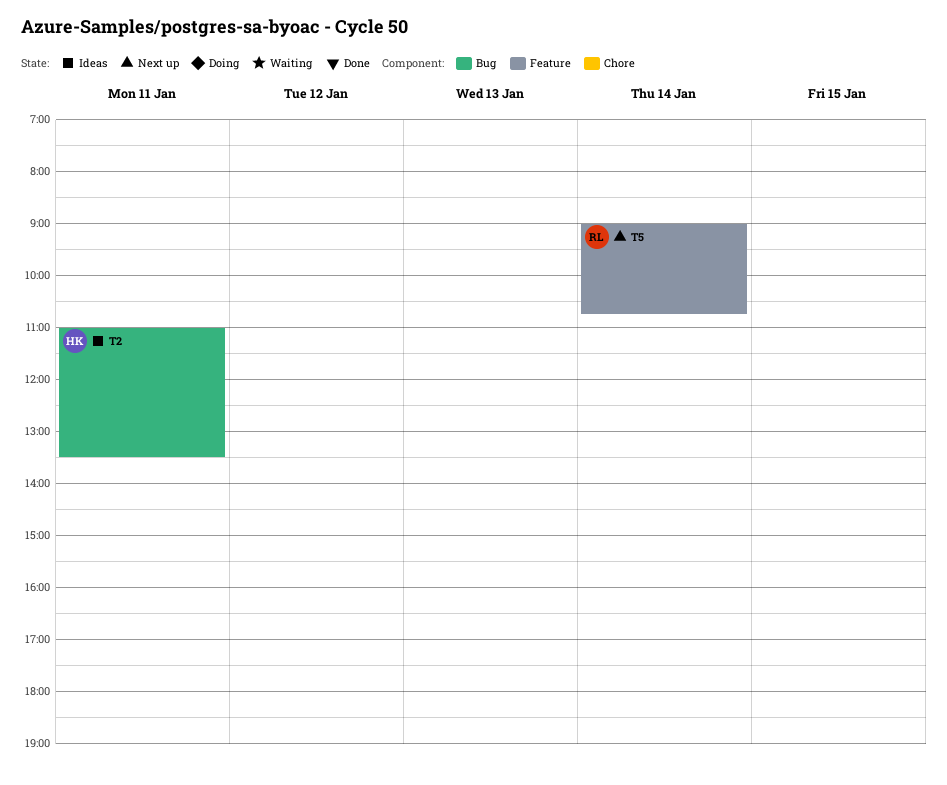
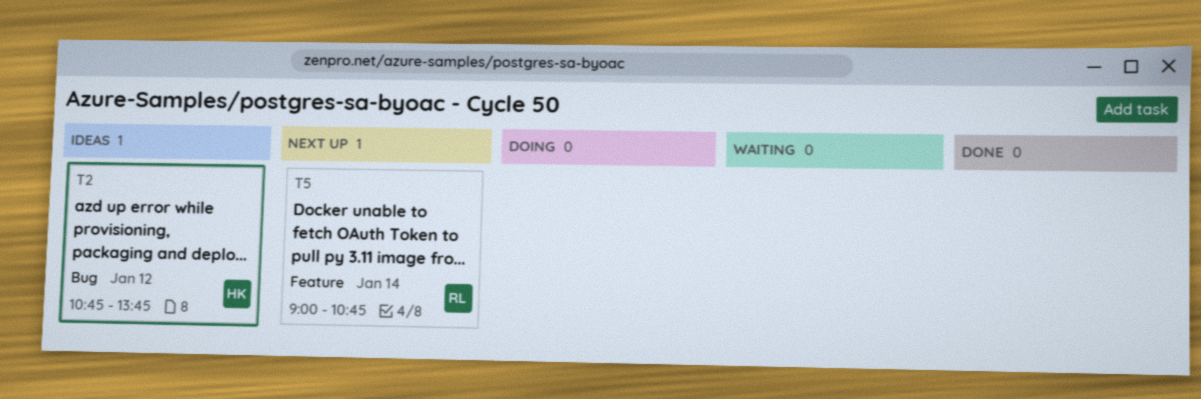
T2, day: Jan 11 -> Jan 12
T2, begins: 11:00 -> 10:45
T2, ends: 13:30 -> 13:45

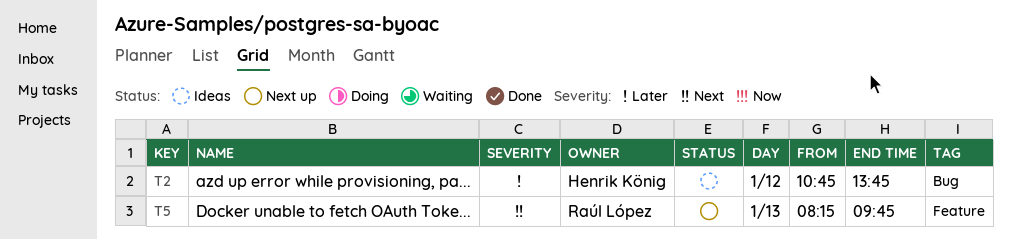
T5, day: Jan 14 -> Jan 13
T5, begins: 09:00 -> 08:15
T5, ends: 10:45 -> 09:45

